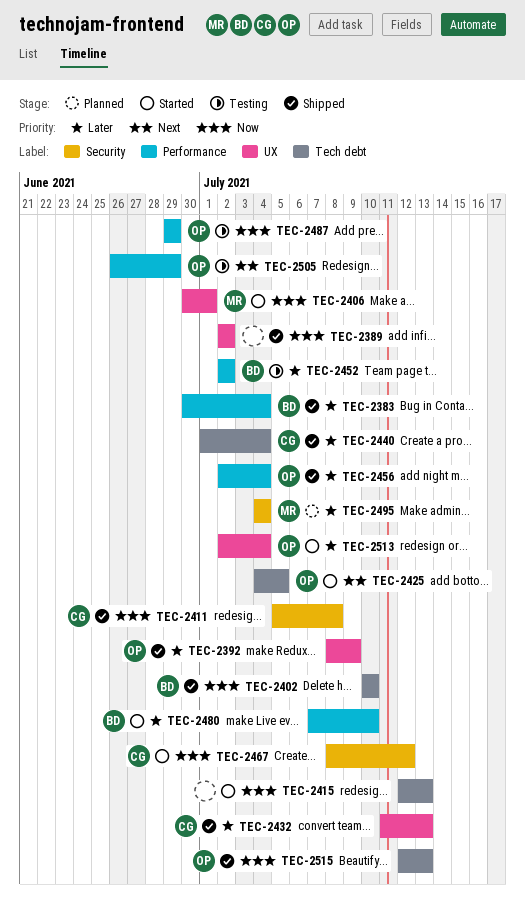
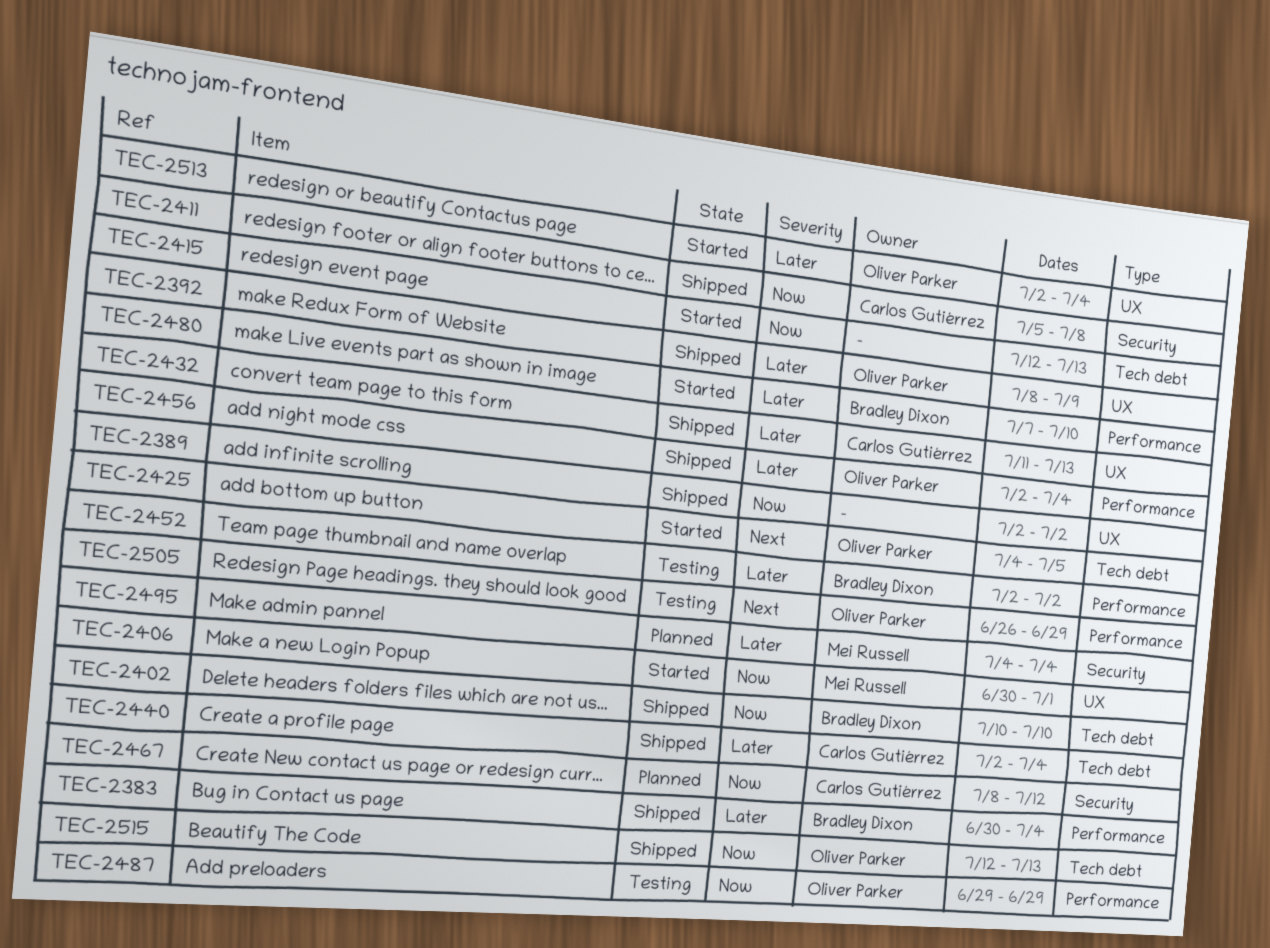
TEC-2440, start: Jul 1 -> Jul 2
TEC-2467, status: Started -> Planned

